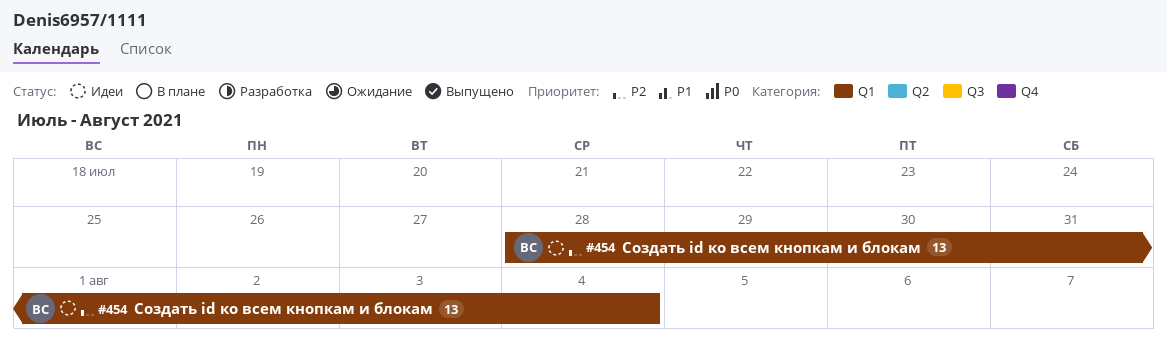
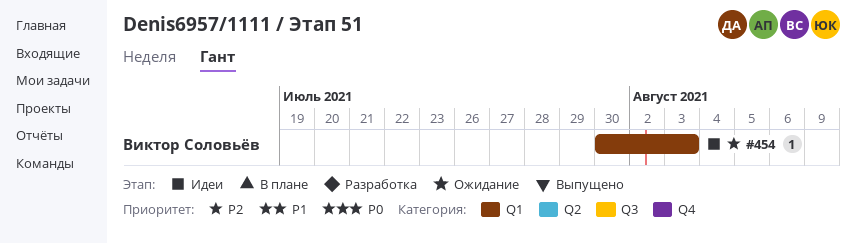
#454, estimate: 13 -> 1
#454, start: Jul 28 -> Jul 30
#454, due: Aug 4 -> Aug 3

